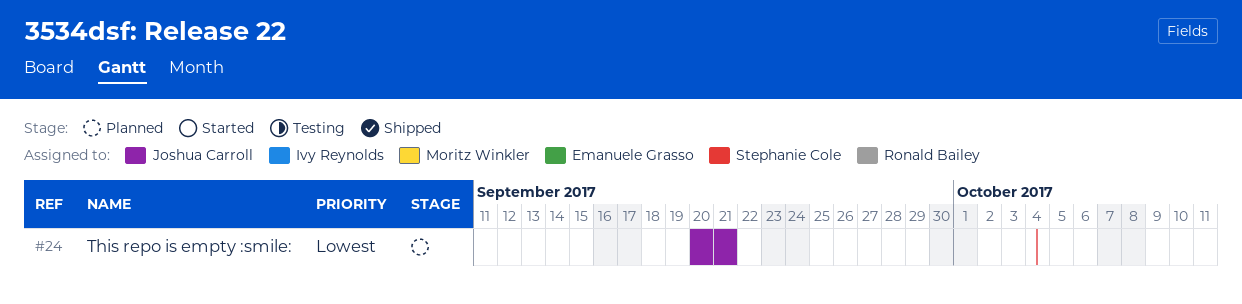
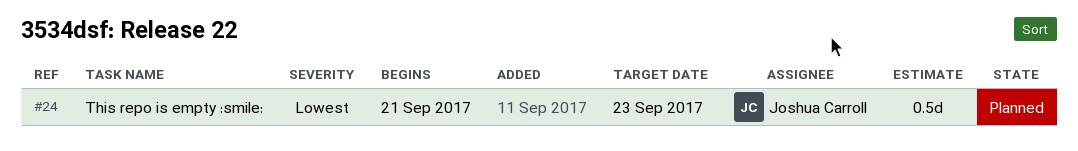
#24, start: Sep 20 -> Sep 21
#24, due: Sep 21 -> Sep 23

